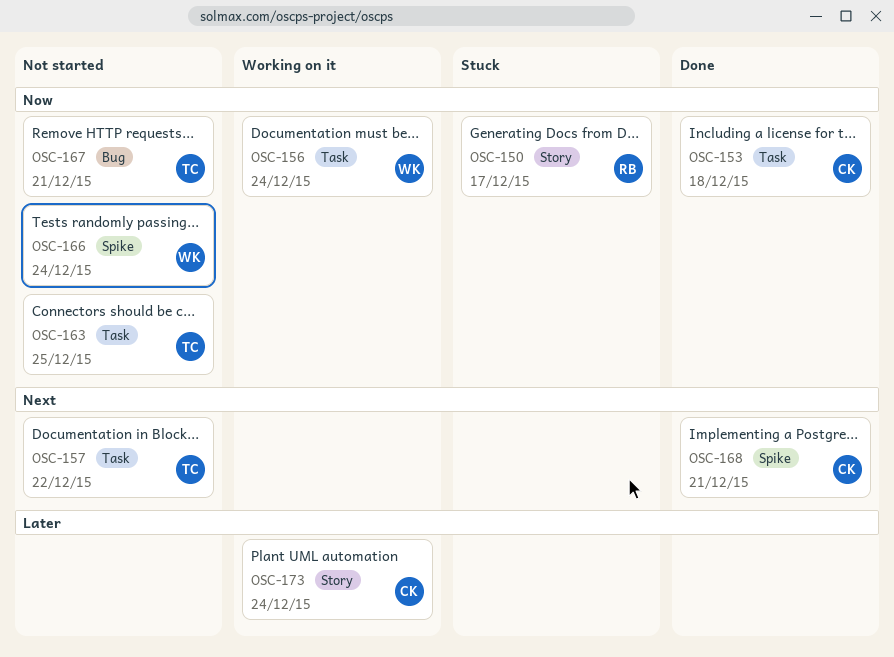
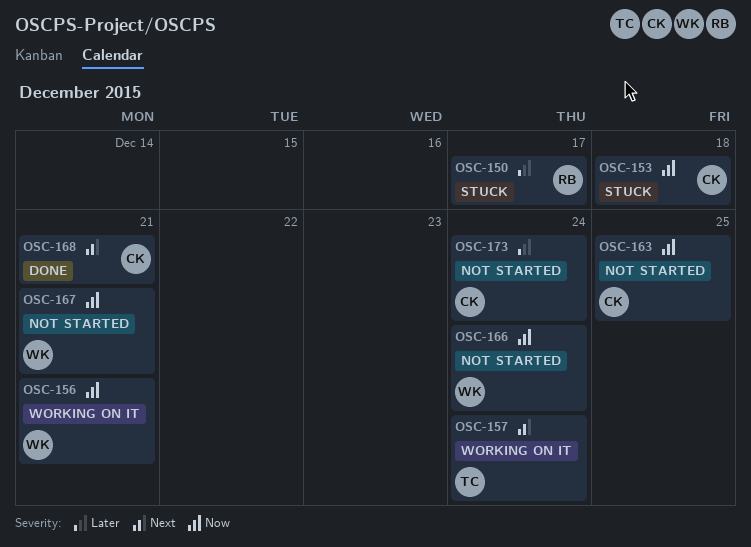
OSC-150, priority: Now -> Later
OSC-153, status: Done -> Stuck
OSC-156, due: Dec 24 -> Dec 21
OSC-157, status: Not started -> Working on it
OSC-157, due: Dec 22 -> Dec 24
OSC-163, owner: TC -> CK
OSC-167, owner: TC -> WK
OSC-173, status: Working on it -> Not started

